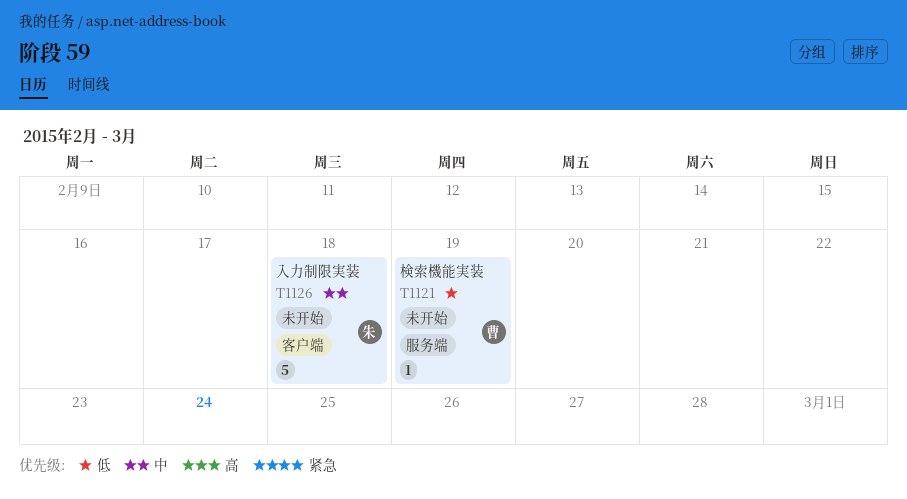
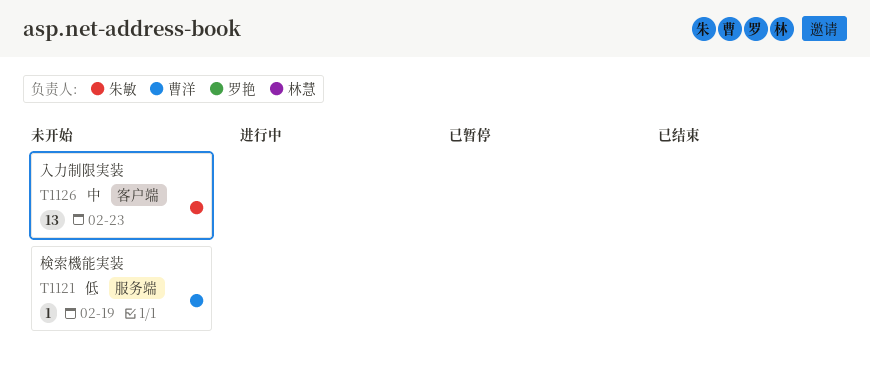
T1126, estimate: 5 -> 13
T1126, due: Feb 18 -> Feb 23

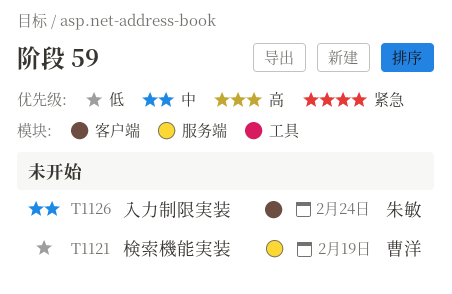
T1126, due: Feb 23 -> Feb 24

